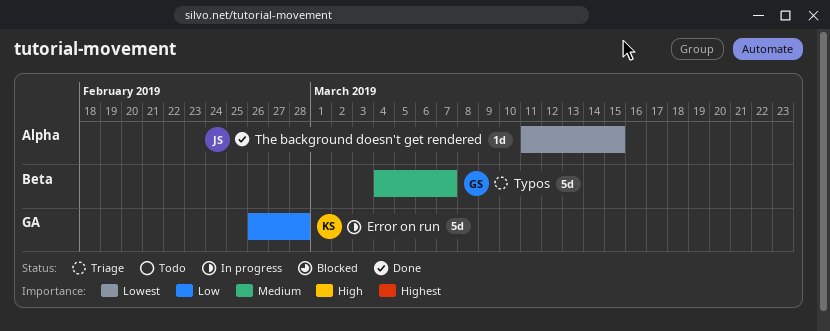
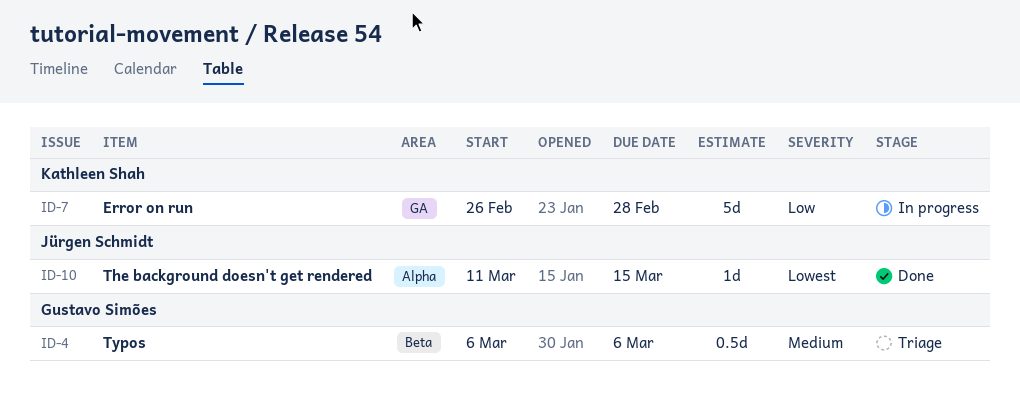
Typos, estimate: 5d -> 0.5d
Typos, start: Mar 4 -> Mar 6
Typos, due: Mar 7 -> Mar 6

